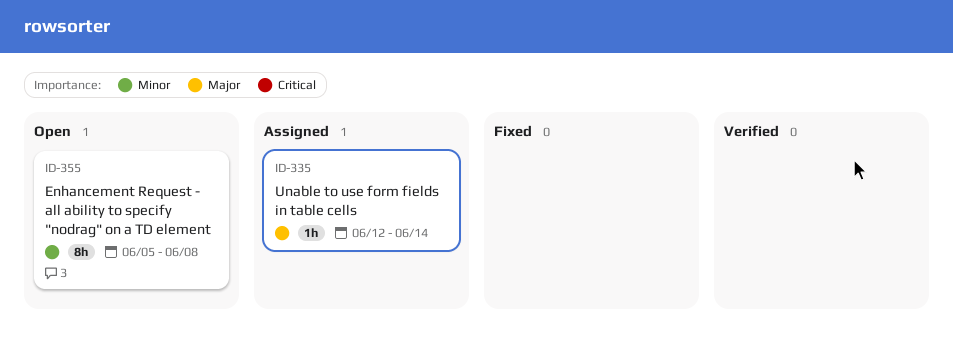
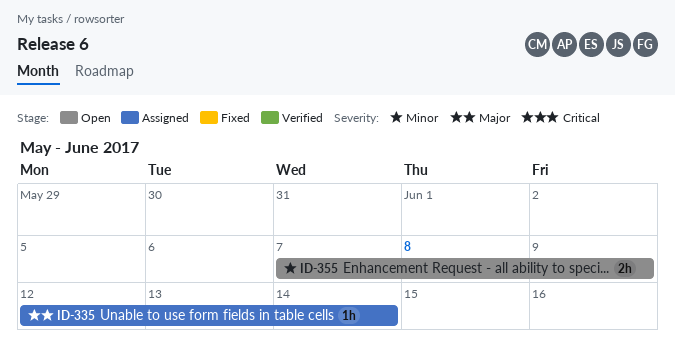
ID-355, estimate: 8h -> 2h
ID-355, start: Jun 5 -> Jun 7
ID-355, due: Jun 8 -> Jun 9

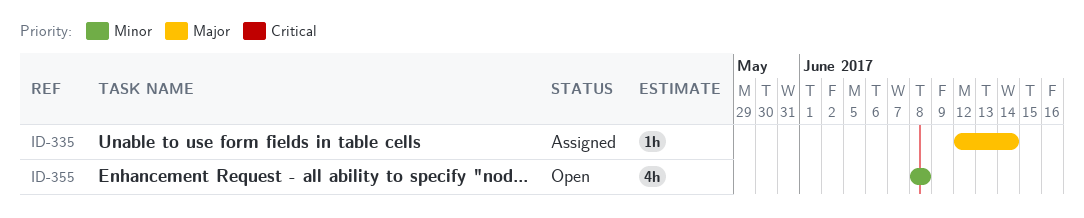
ID-355, estimate: 2h -> 4h
ID-355, start: Jun 7 -> Jun 8
ID-355, due: Jun 9 -> Jun 8

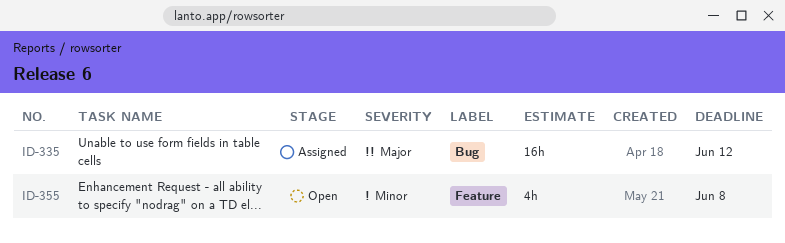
ID-335, estimate: 1h -> 16h
ID-335, due: Jun 14 -> Jun 12

